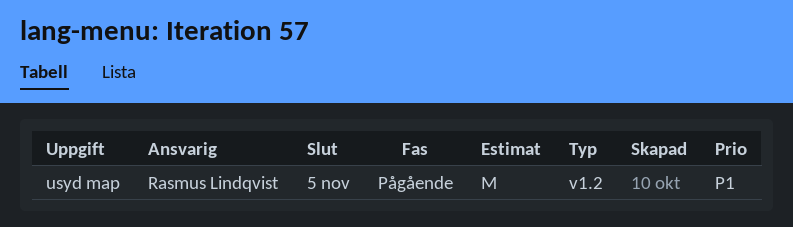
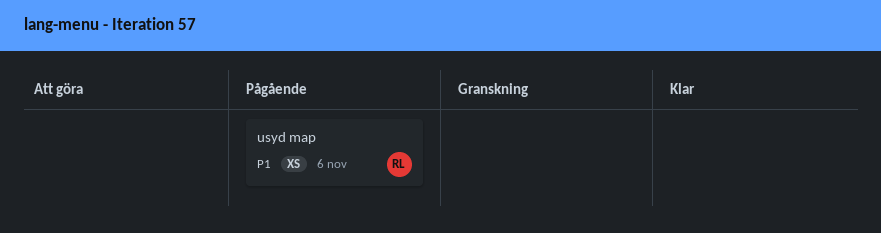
usyd map, estimate: M -> XS
usyd map, due: Nov 5 -> Nov 6

